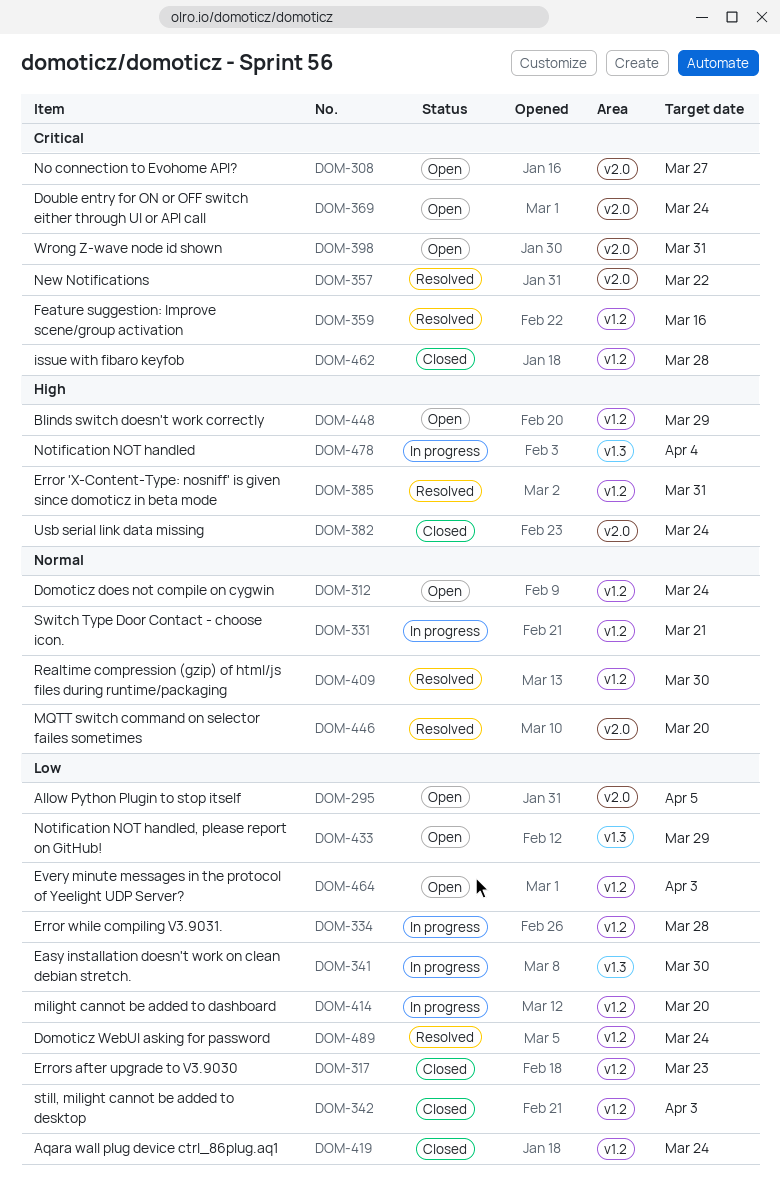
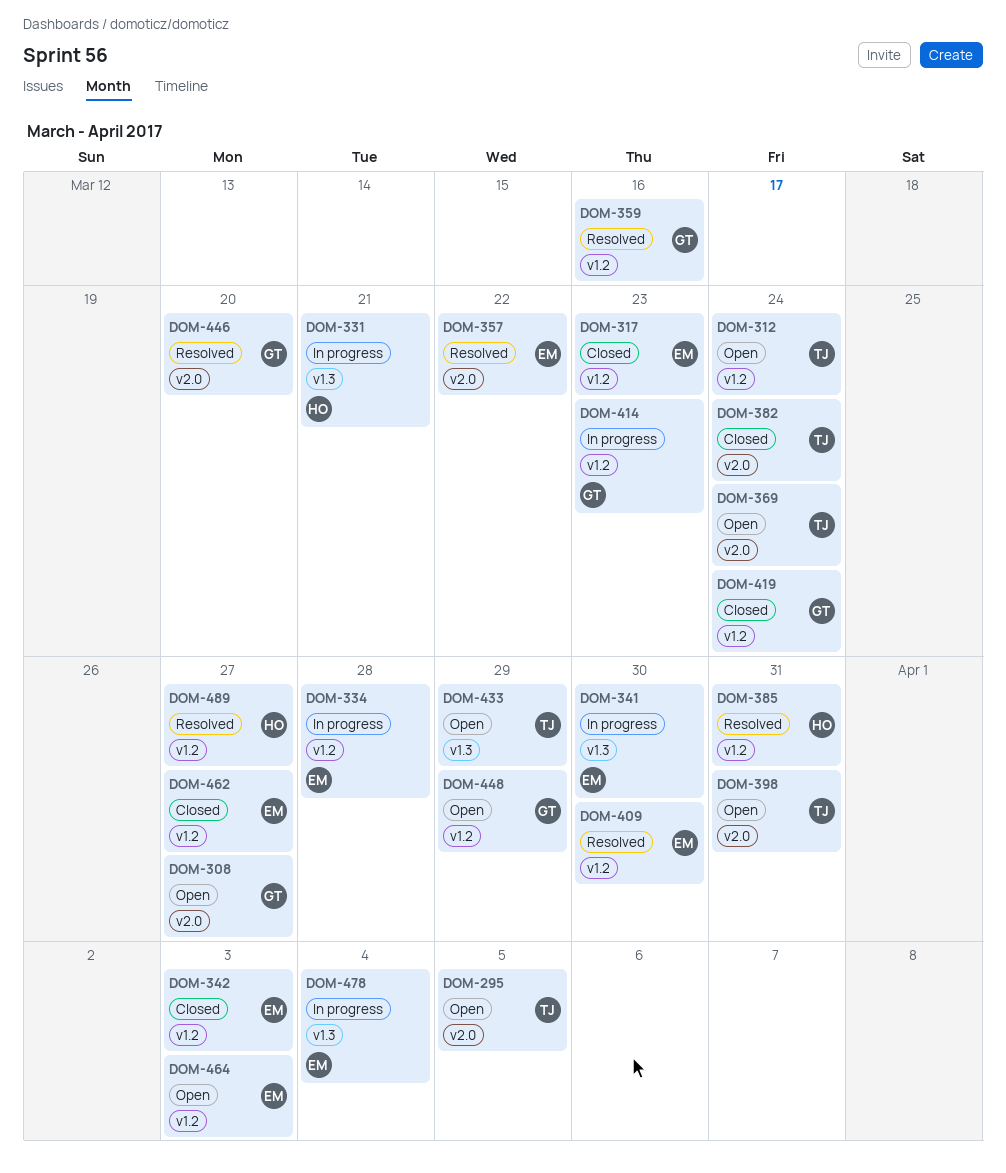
DOM-331, label: v1.2 -> v1.3
DOM-414, due: Mar 20 -> Mar 23
DOM-462, due: Mar 28 -> Mar 27
DOM-489, due: Mar 24 -> Mar 27

